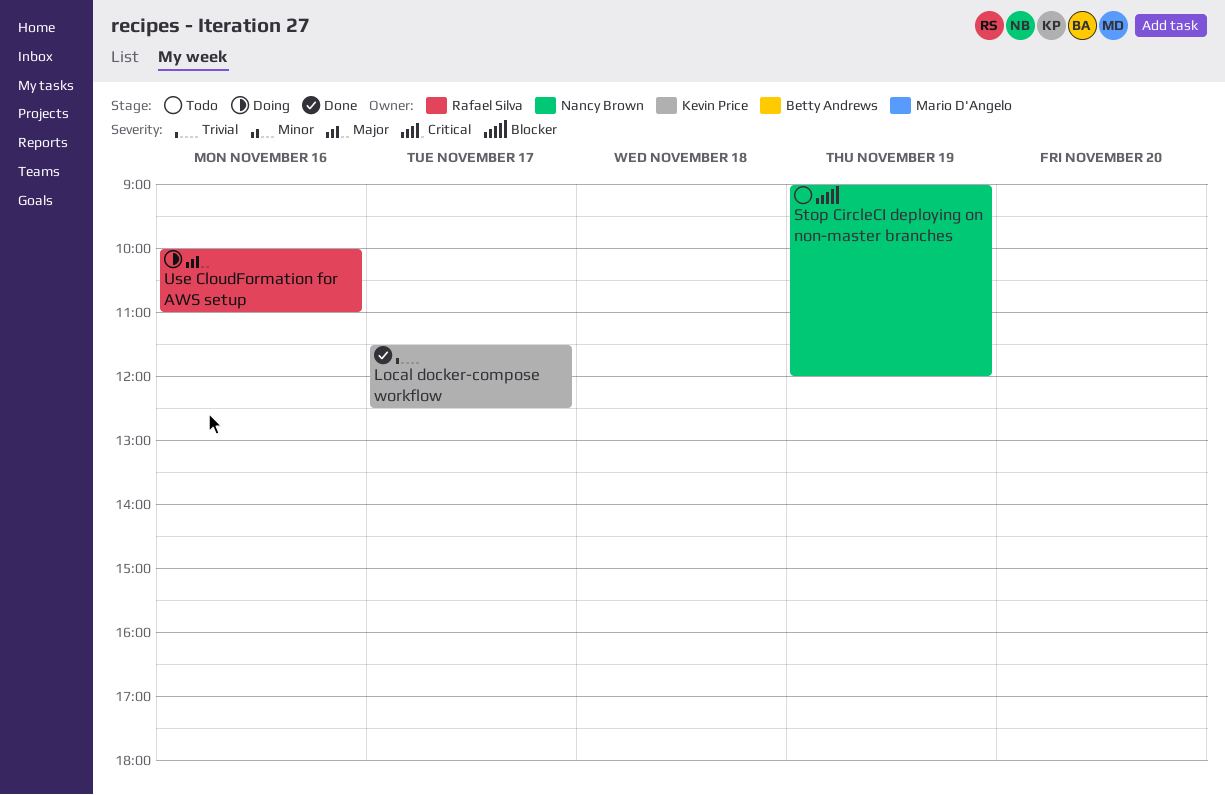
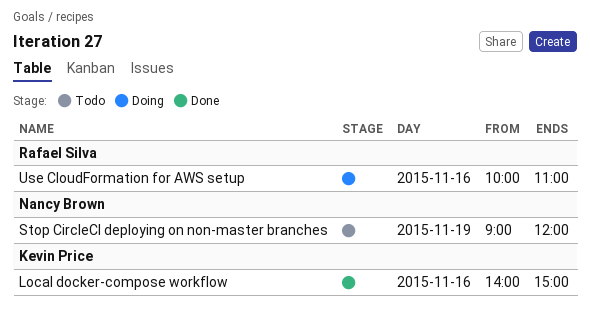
Local docker-compose workflow, day: Nov 17 -> Nov 16
Local docker-compose workflow, begins: 11:30 -> 14:00
Local docker-compose workflow, ends: 12:30 -> 15:00

